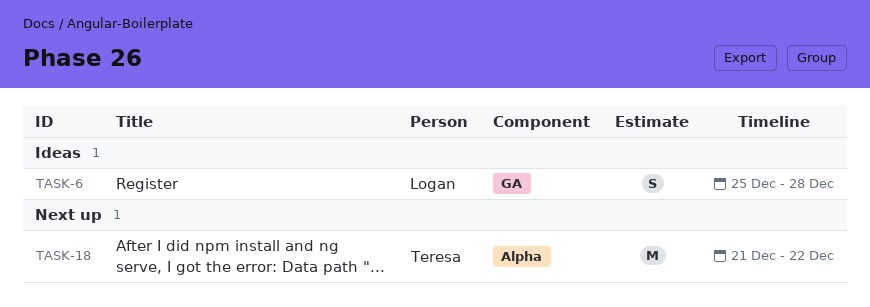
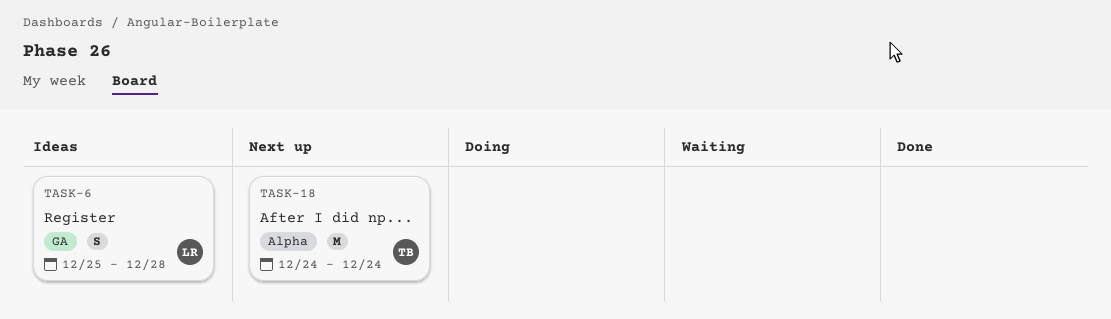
TASK-18, start: Dec 21 -> Dec 24
TASK-18, due: Dec 22 -> Dec 24

